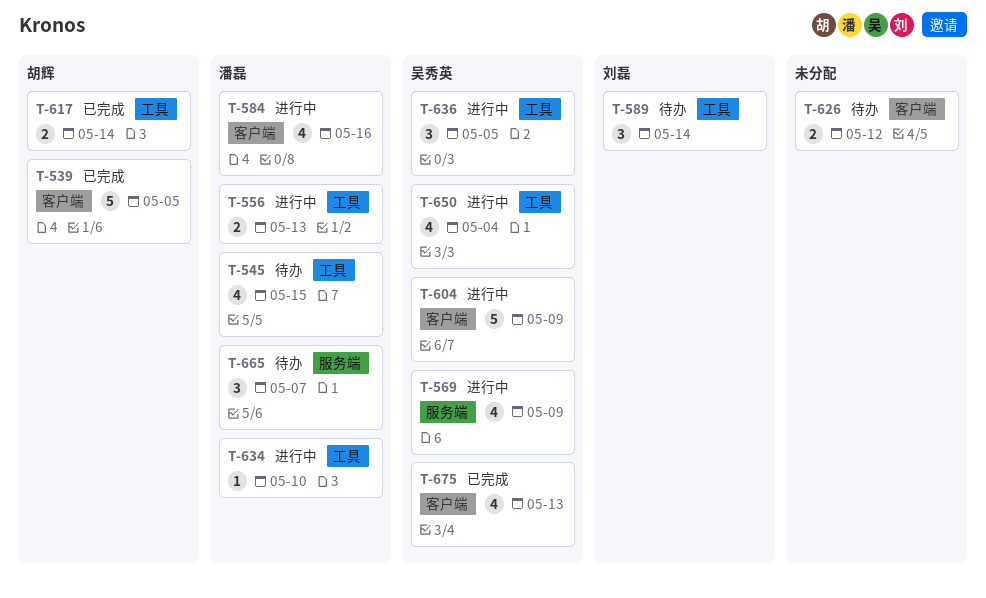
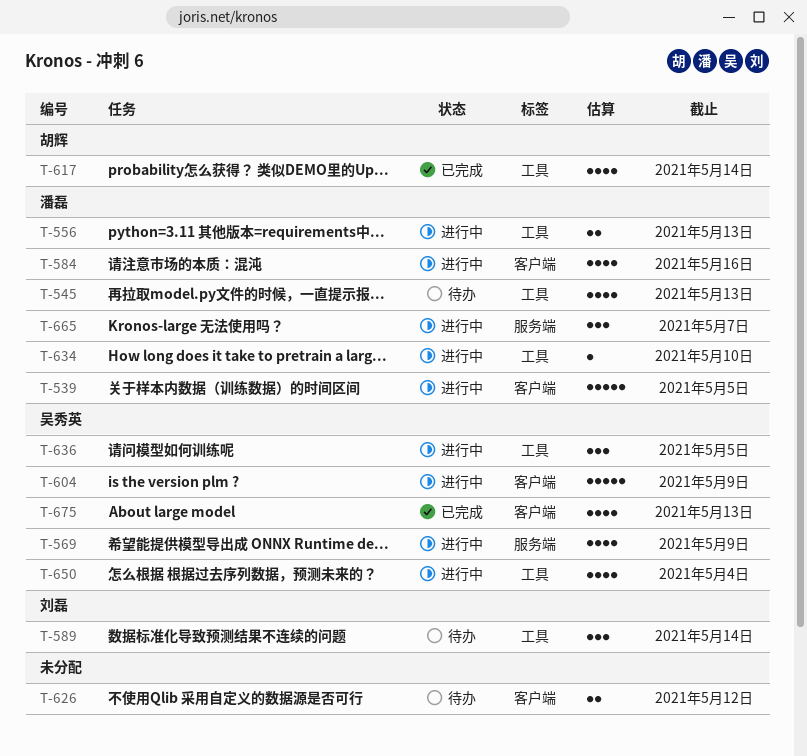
T-539, status: 已完成 -> 进行中
T-539, owner: 胡辉 -> 潘磊
T-545, due: May 15 -> May 13
T-617, estimate: 2 -> 4
T-665, status: 待办 -> 进行中

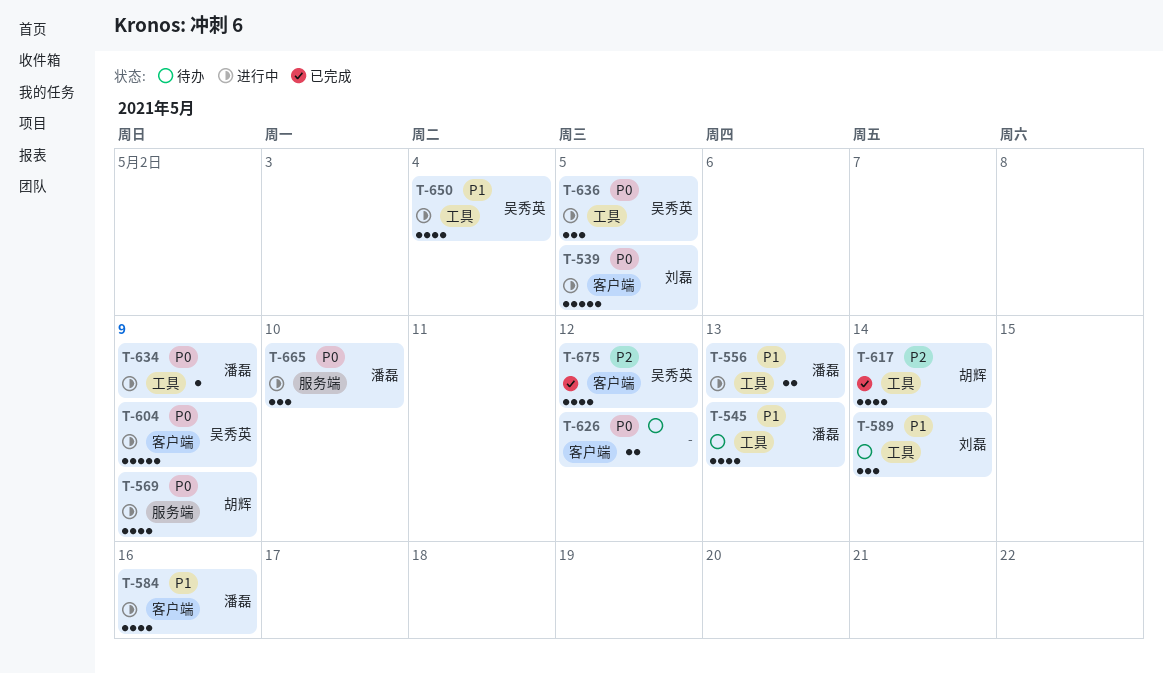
T-539, owner: 潘磊 -> 刘磊
T-569, owner: 吴秀英 -> 胡辉
T-634, due: May 10 -> May 9
T-665, due: May 7 -> May 10
T-675, due: May 13 -> May 12

